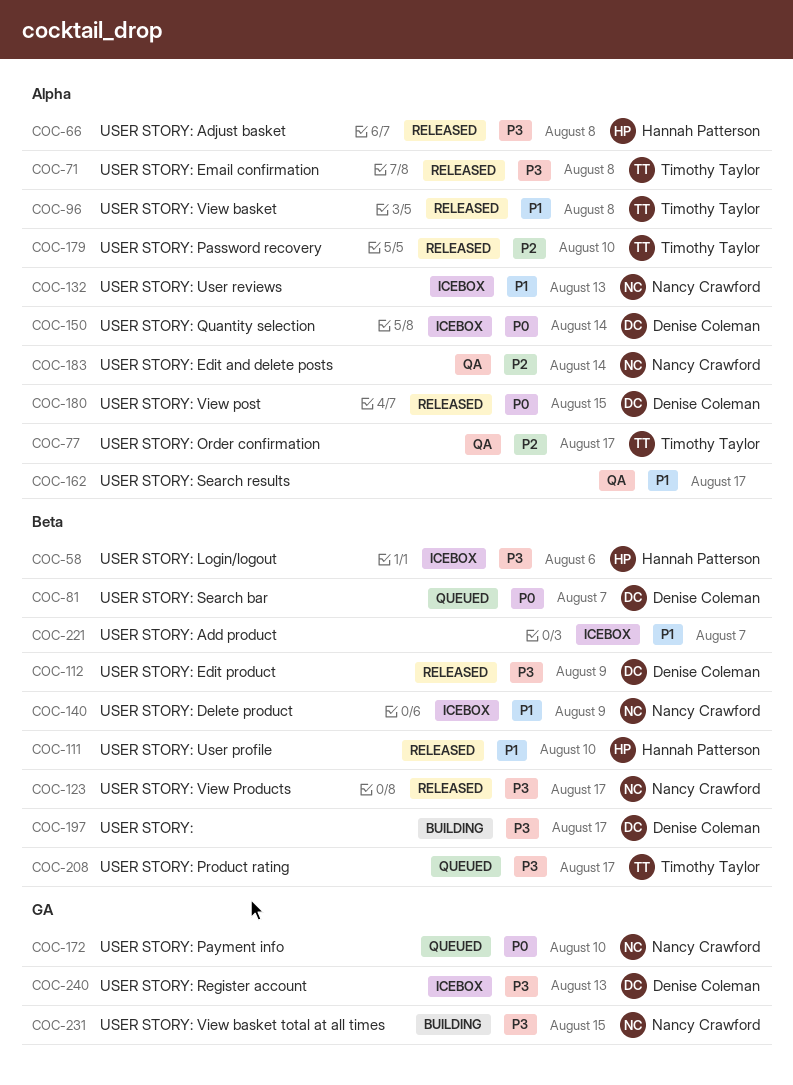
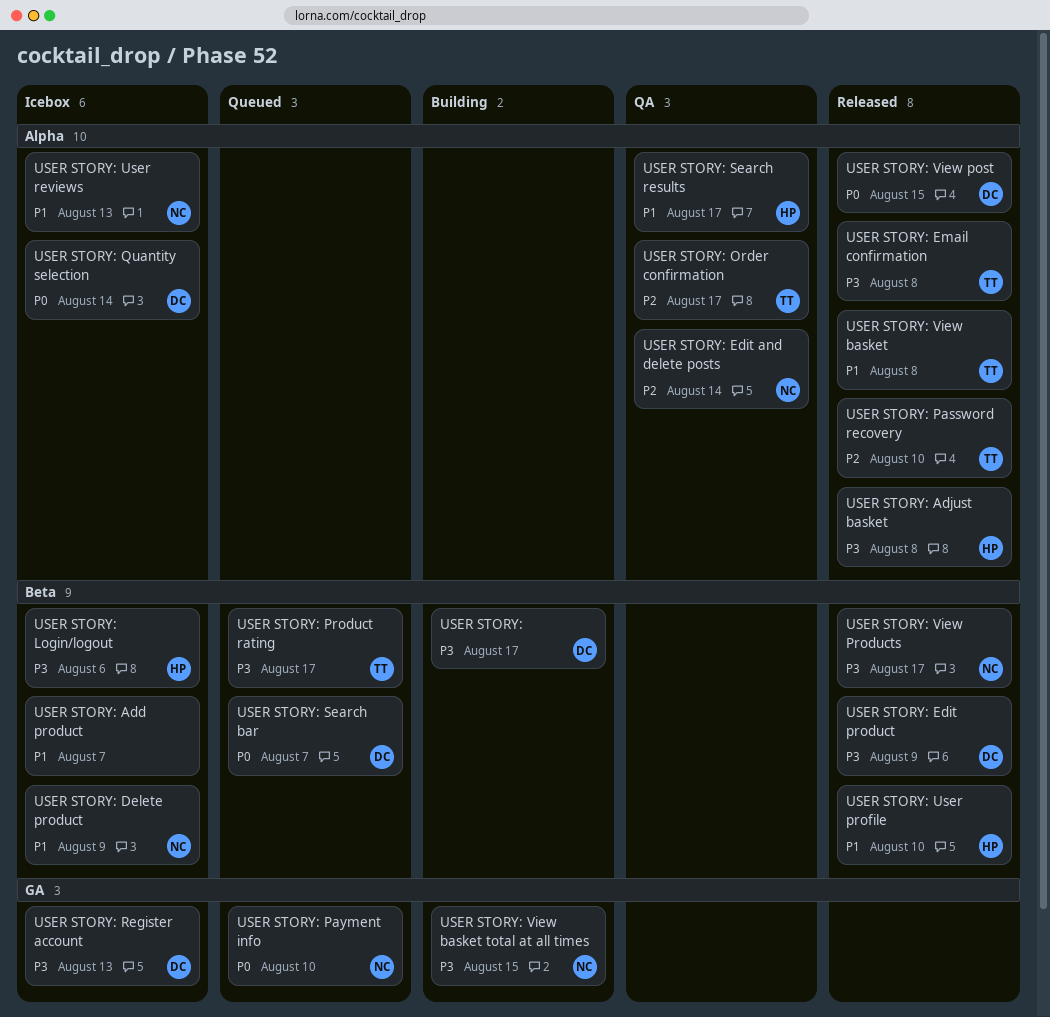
USER STORY: Search results, owner: none -> Hannah Patterson

